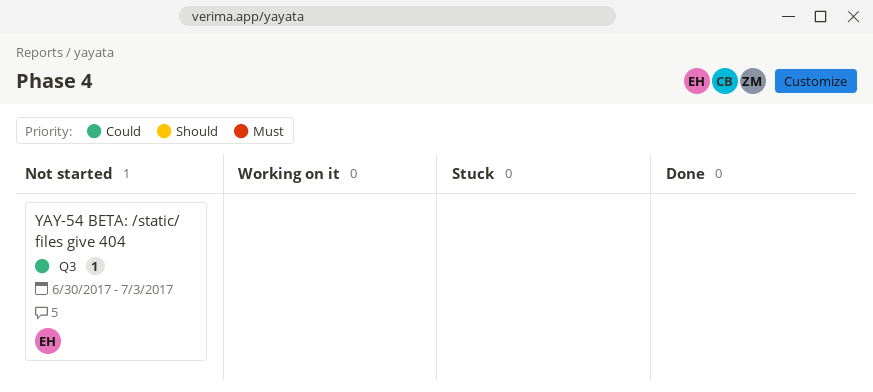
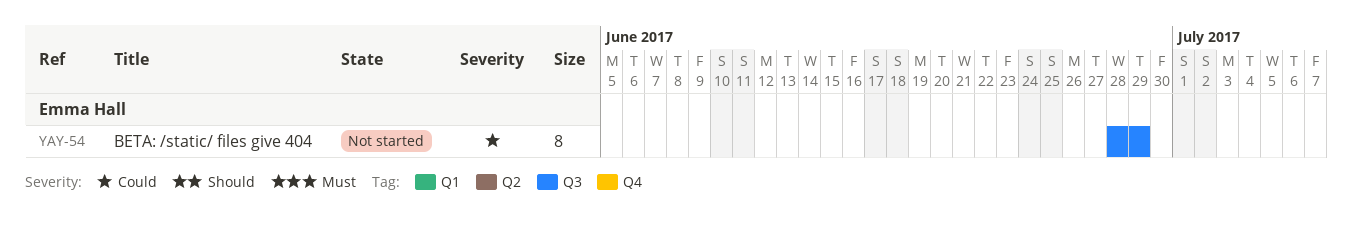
YAY-54, estimate: 1 -> 8
YAY-54, start: Jun 30 -> Jun 28
YAY-54, due: Jul 3 -> Jun 29

